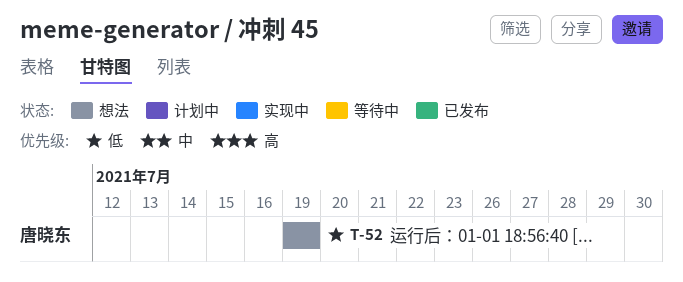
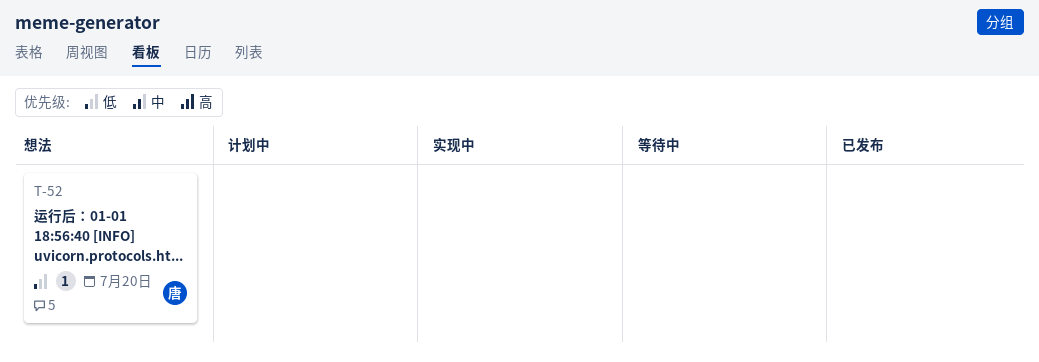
T-52, due: Jul 19 -> Jul 20

